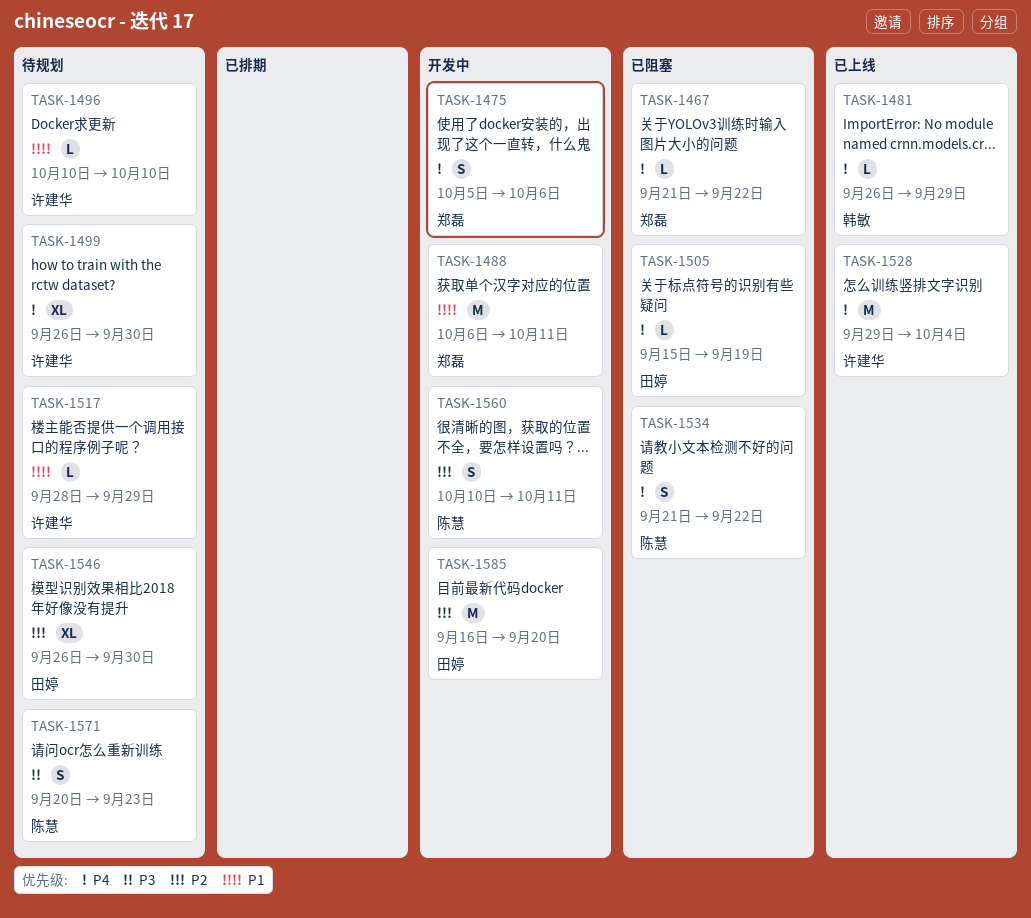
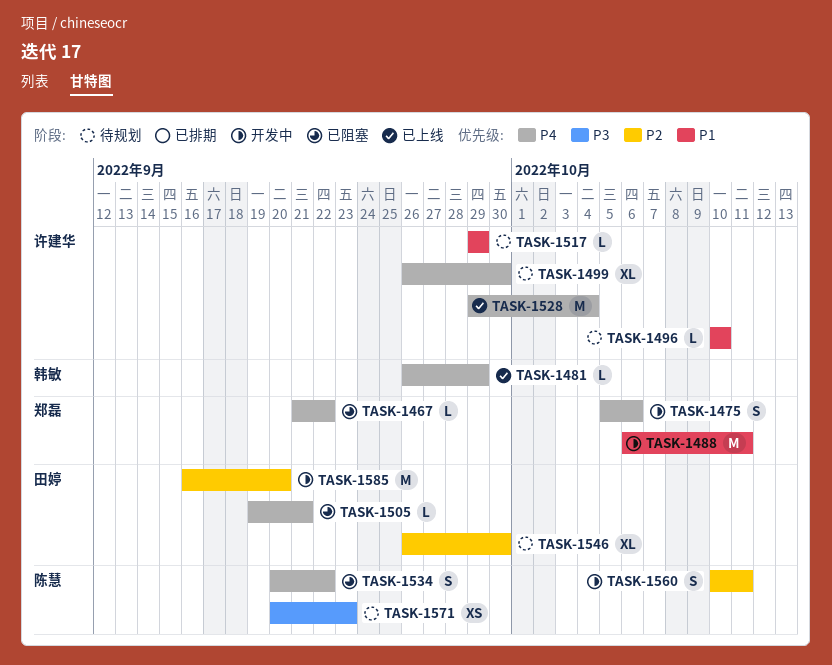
TASK-1505, start: Sep 15 -> Sep 19
TASK-1505, due: Sep 19 -> Sep 21
TASK-1517, start: Sep 28 -> Sep 29
TASK-1534, start: Sep 21 -> Sep 20
TASK-1571, estimate: S -> XS

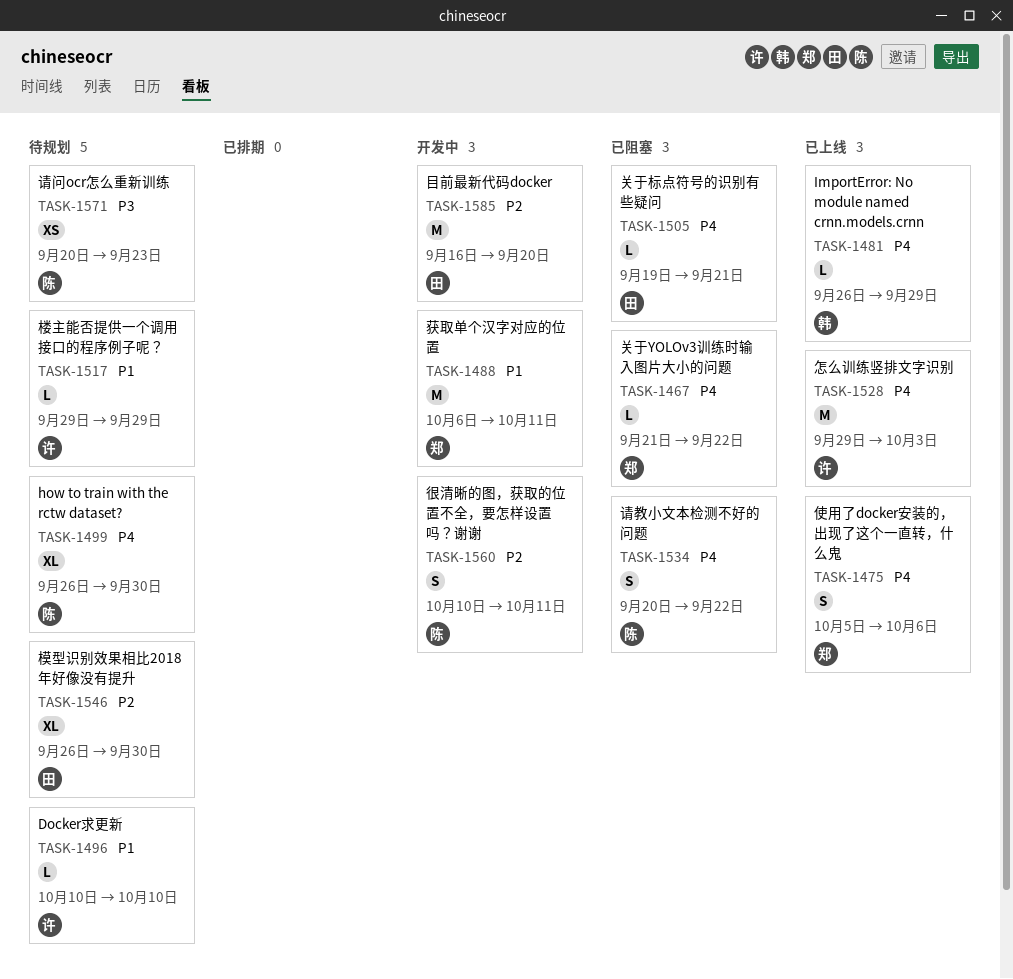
TASK-1475, status: 开发中 -> 已上线
TASK-1499, owner: 许建华 -> 陈慧
TASK-1528, due: Oct 4 -> Oct 3

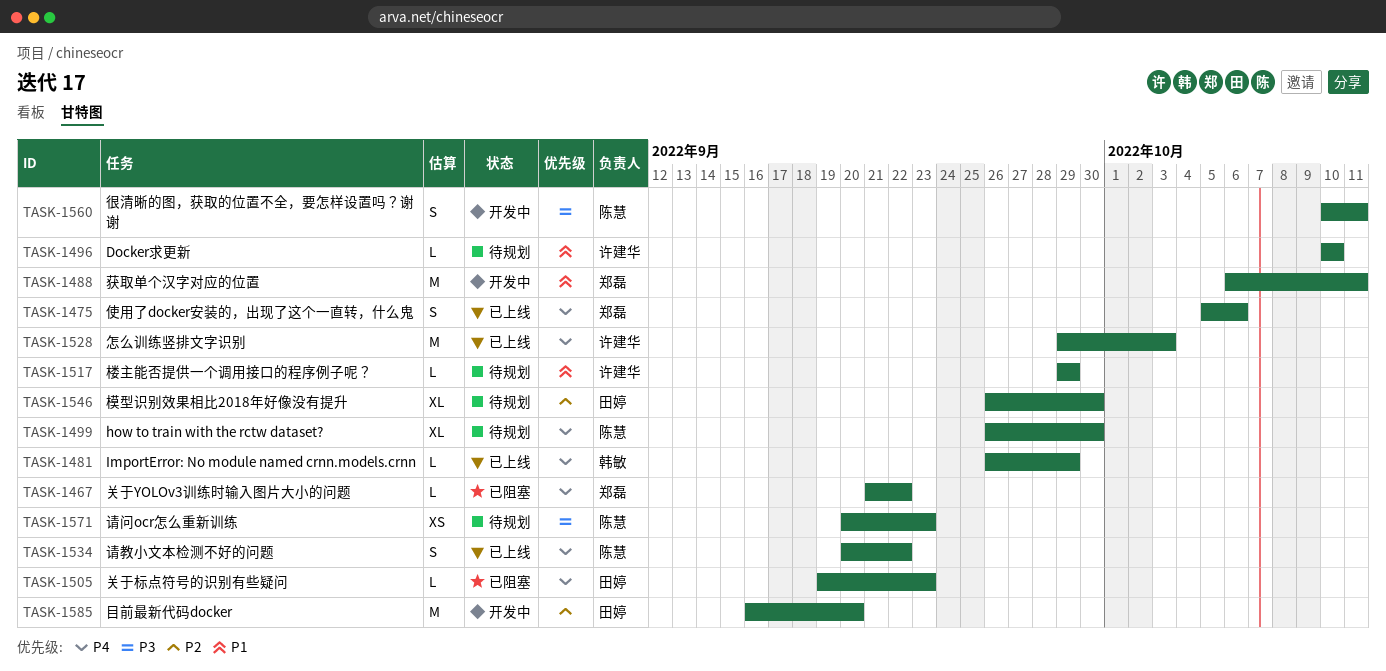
TASK-1505, due: Sep 21 -> Sep 23
TASK-1534, status: 已阻塞 -> 已上线
TASK-1560, priority: P2 -> P3

